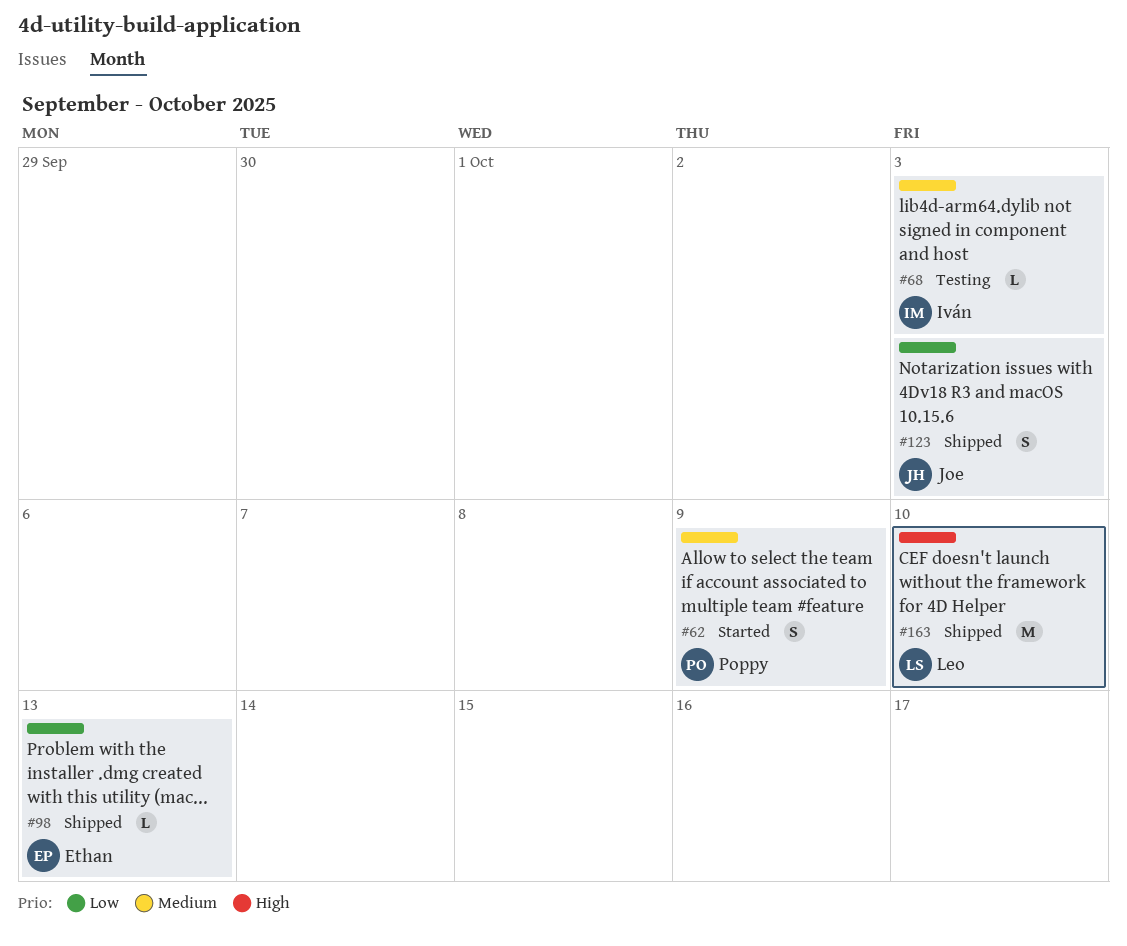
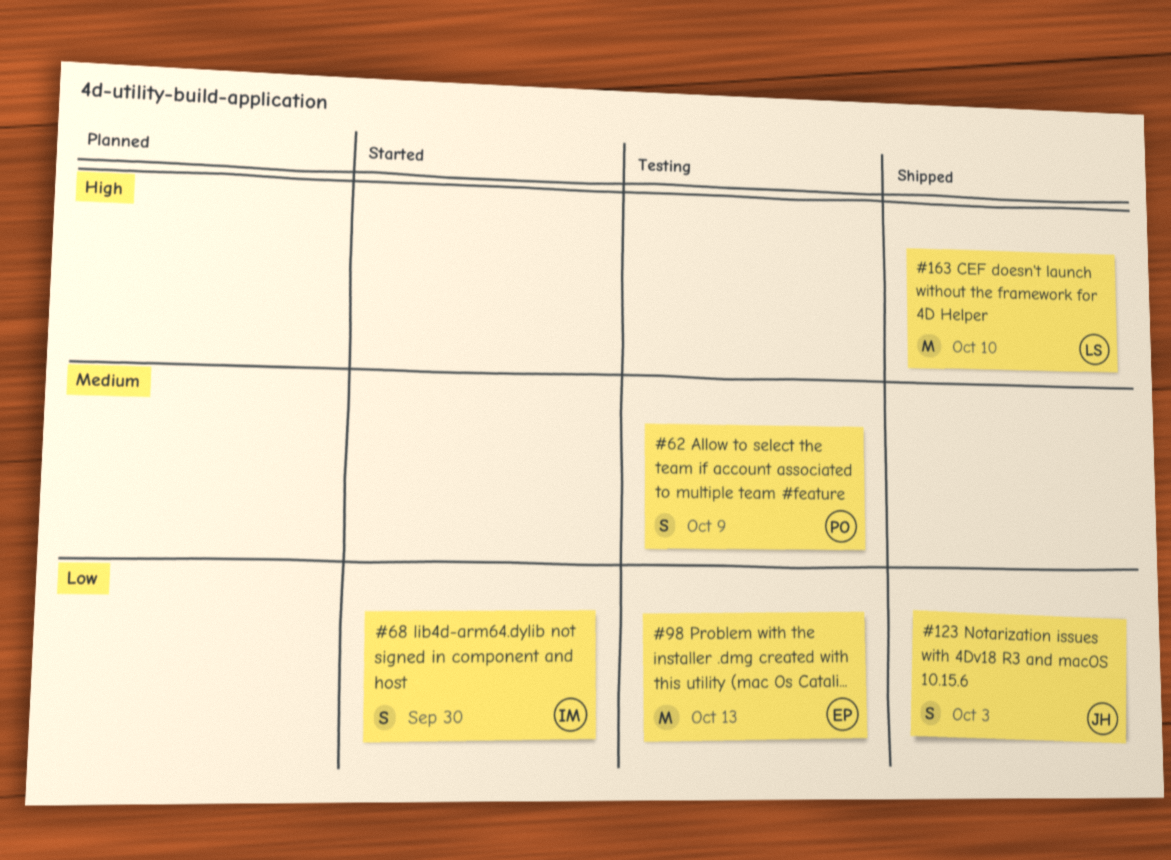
#62, status: Started -> Testing
#68, status: Testing -> Started
#68, priority: Medium -> Low
#68, estimate: L -> S
#68, due: Oct 3 -> Sep 30
#98, status: Shipped -> Testing
#98, estimate: L -> M

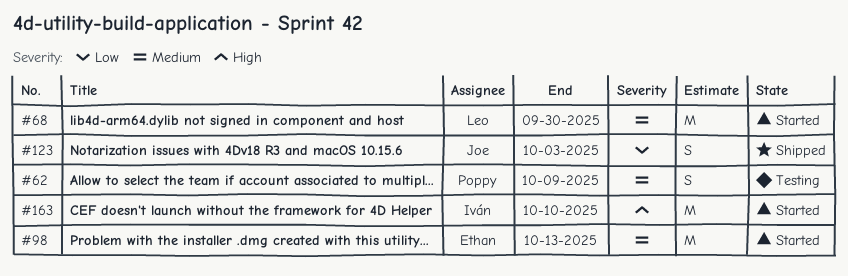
#68, owner: Iván -> Leo
#68, priority: Low -> Medium
#68, estimate: S -> M
#98, status: Testing -> Started
#98, priority: Low -> Medium
#163, status: Shipped -> Started
#163, owner: Leo -> Iván

